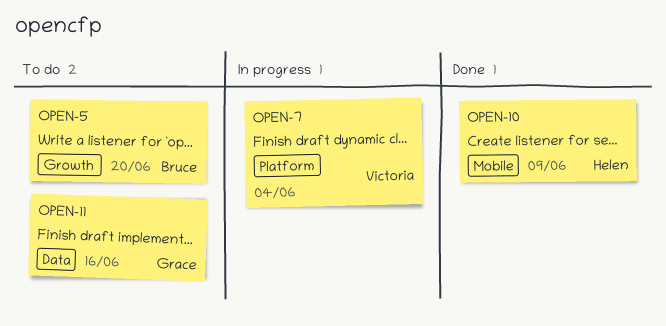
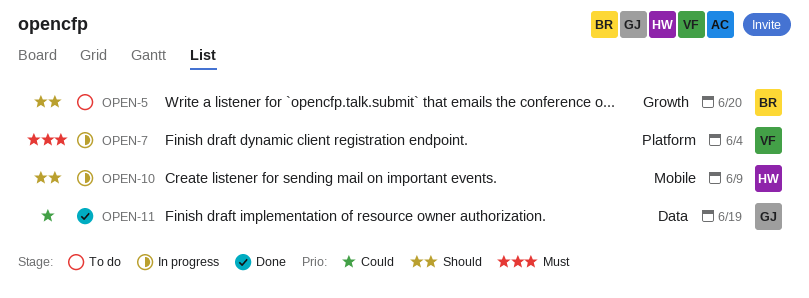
OPEN-10, status: Done -> In progress
OPEN-11, status: To do -> Done
OPEN-11, due: Jun 16 -> Jun 19

